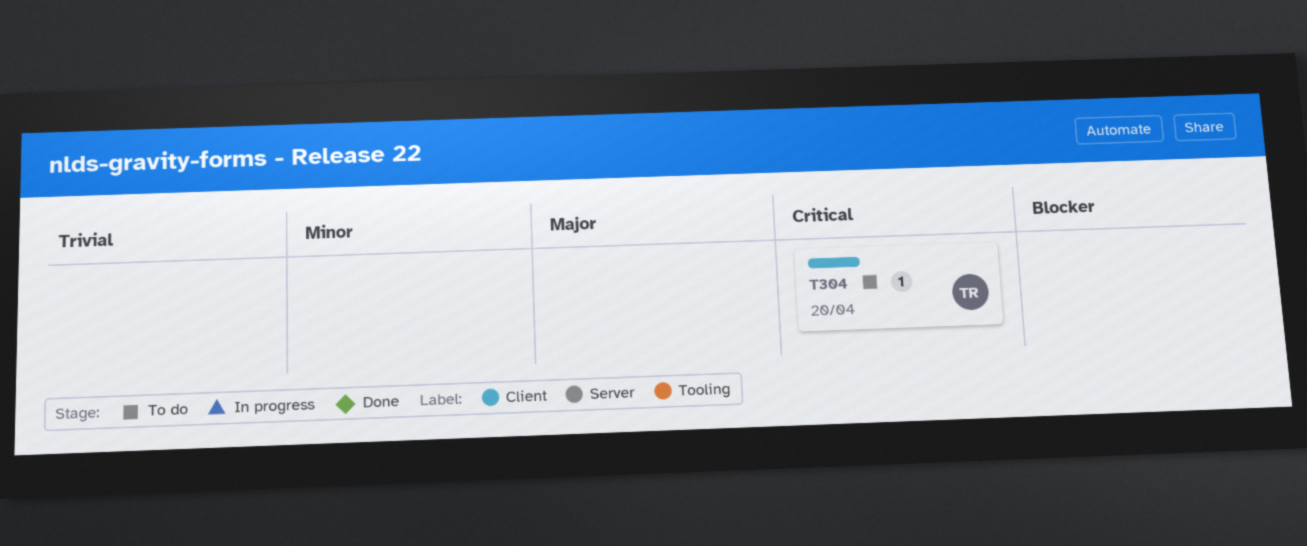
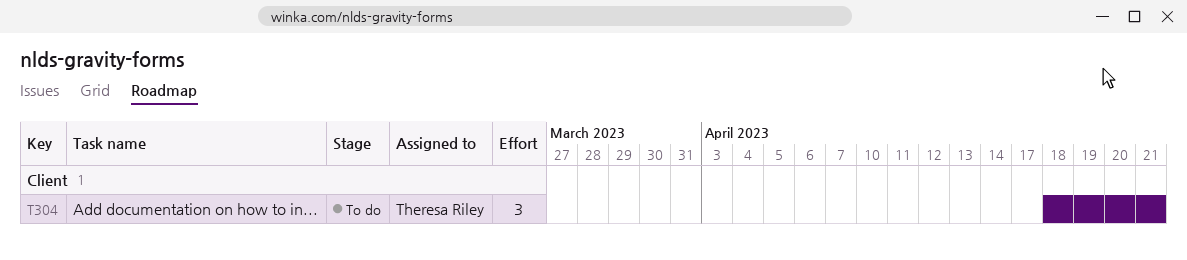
T304, estimate: 1 -> 3
T304, due: Apr 20 -> Apr 21

